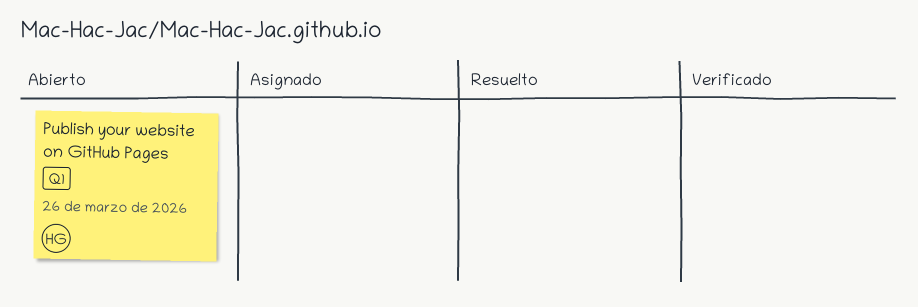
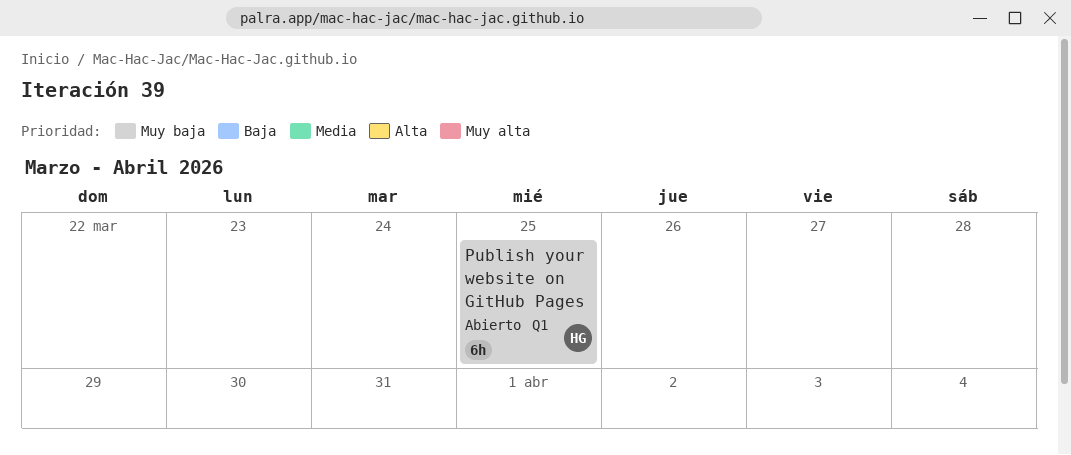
Publish your website on GitHub Pages, due: Mar 26 -> Mar 25

